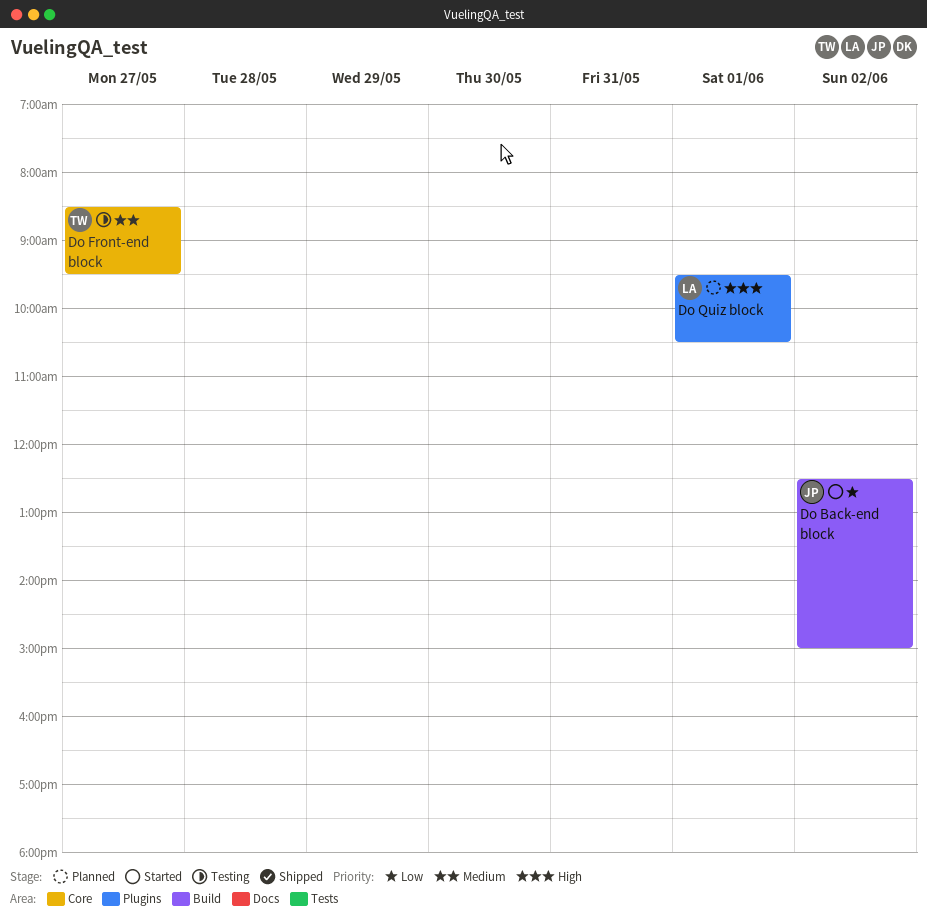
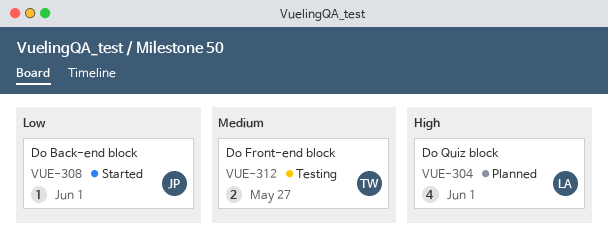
Do Back-end block, day: Jun 2 -> Jun 1

